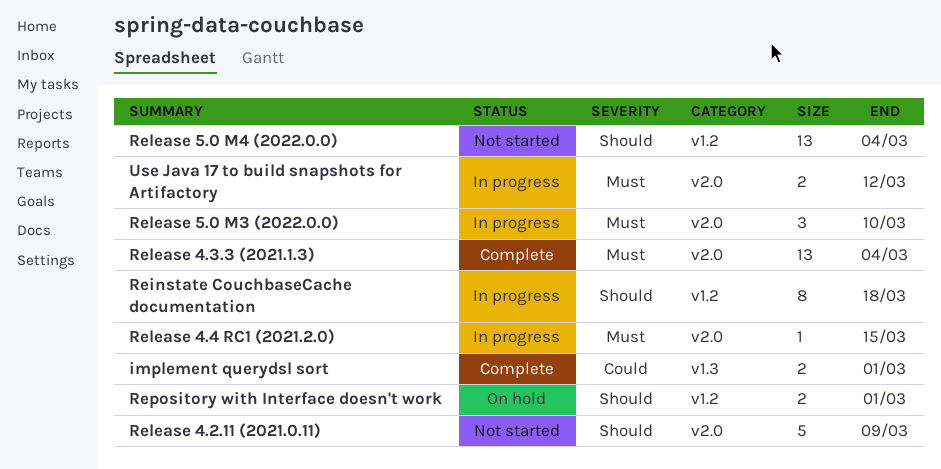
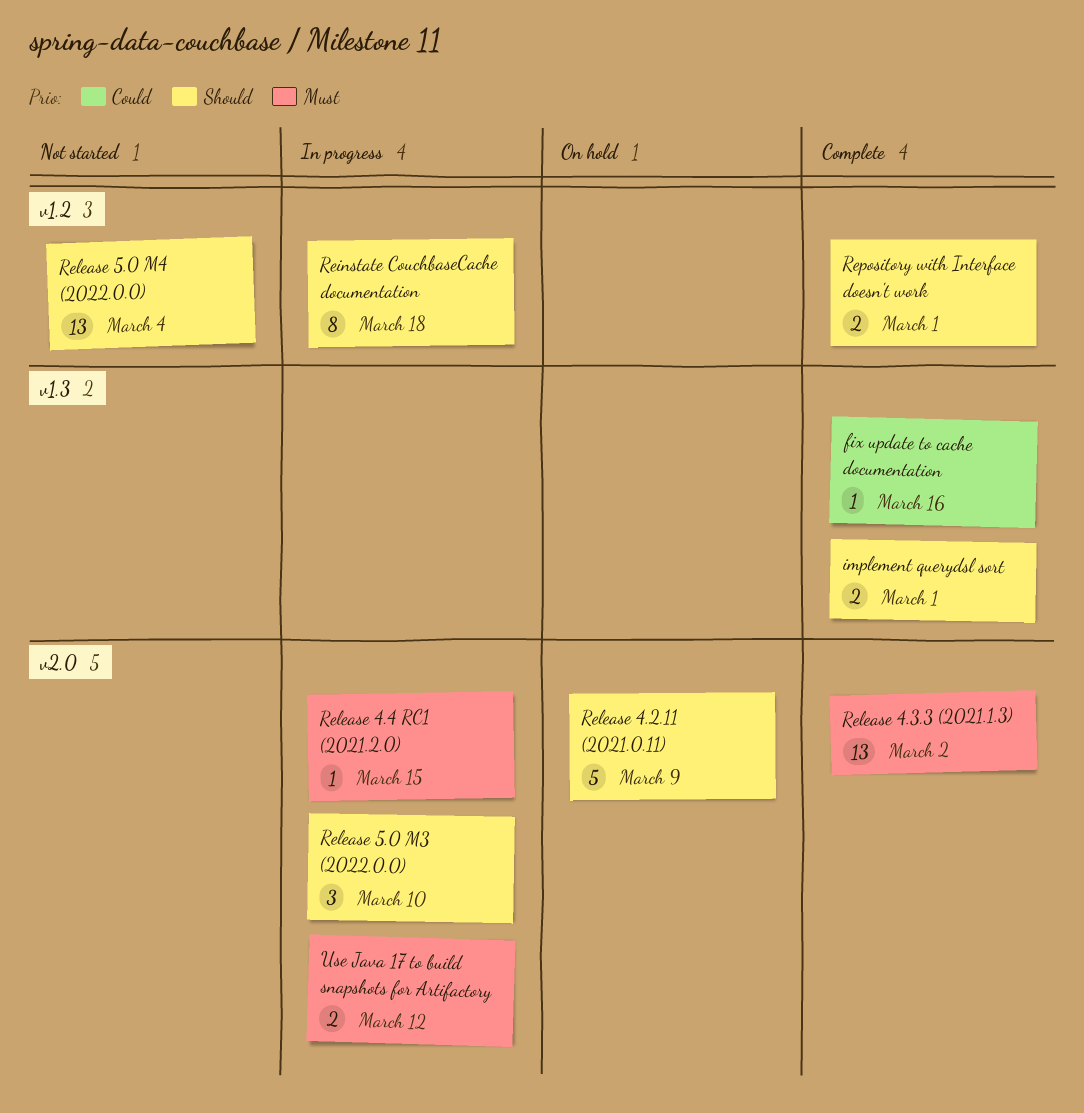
fix update to cache documentation: none -> present
implement querydsl sort, priority: Could -> Should
Release 4.2.11 (2021.0.11), status: Not started -> On hold
Release 4.3.3 (2021.1.3), due: Mar 4 -> Mar 2
Release 5.0 M3 (2022.0.0), priority: Must -> Should
Repository with Interface doesn't work, status: On hold -> Complete

